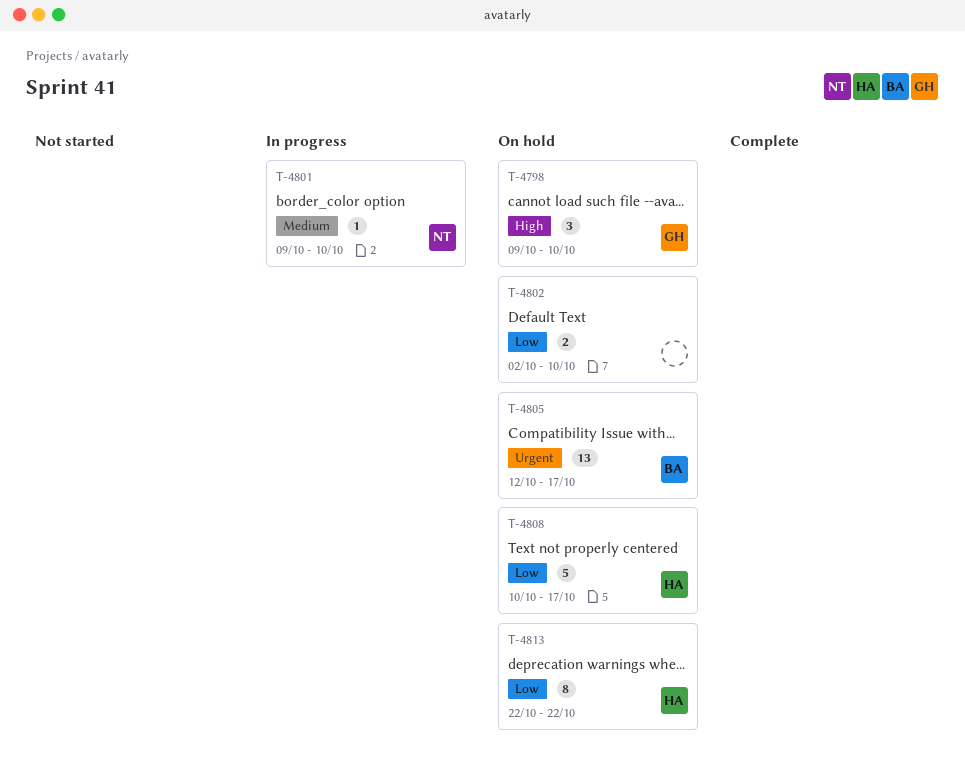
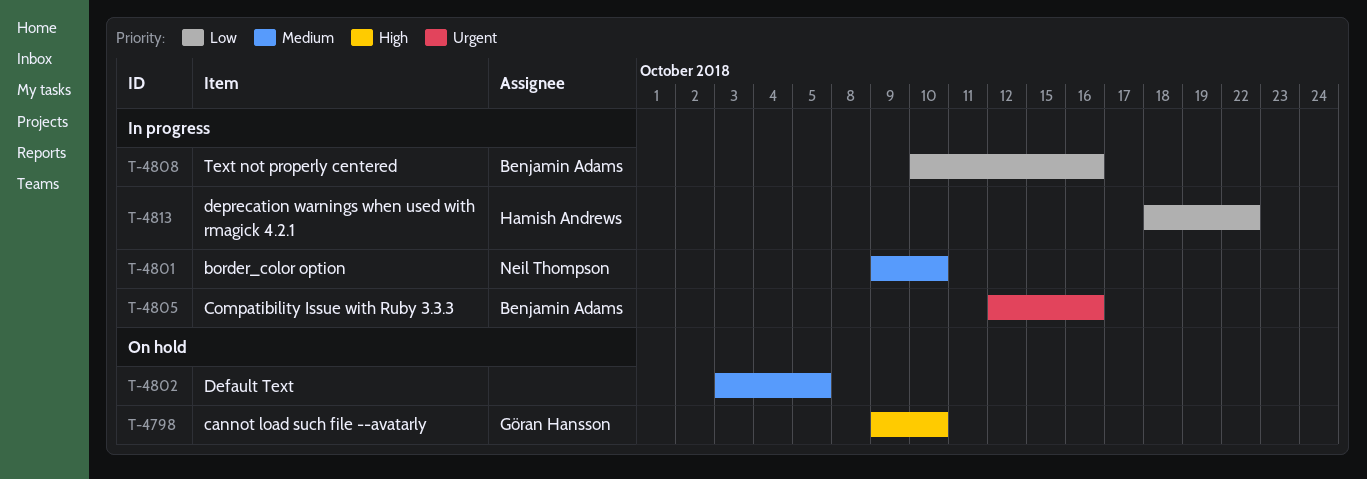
T-4802, priority: Low -> Medium
T-4802, start: Oct 2 -> Oct 3
T-4802, due: Oct 10 -> Oct 5
T-4805, status: On hold -> In progress
T-4805, due: Oct 17 -> Oct 16
T-4808, status: On hold -> In progress
T-4808, owner: Hamish Andrews -> Benjamin Adams
T-4808, due: Oct 17 -> Oct 16
T-4813, status: On hold -> In progress
T-4813, start: Oct 22 -> Oct 18

